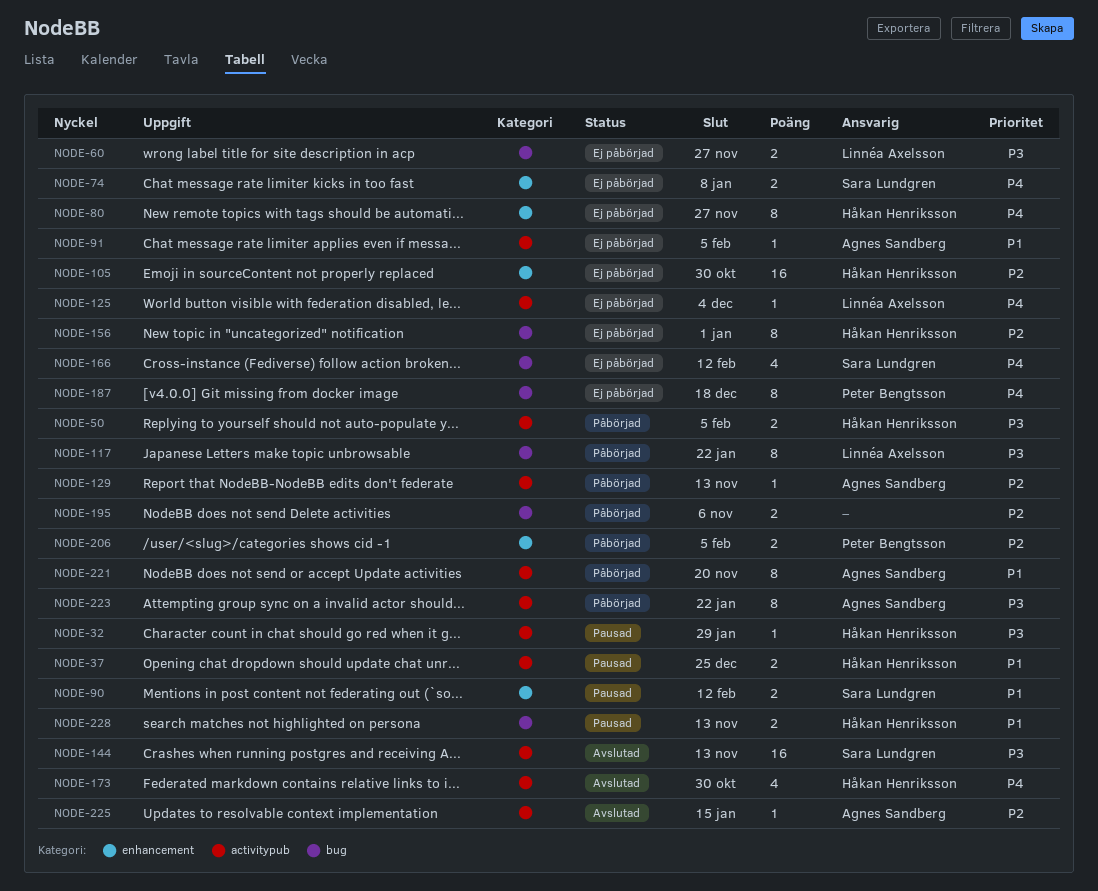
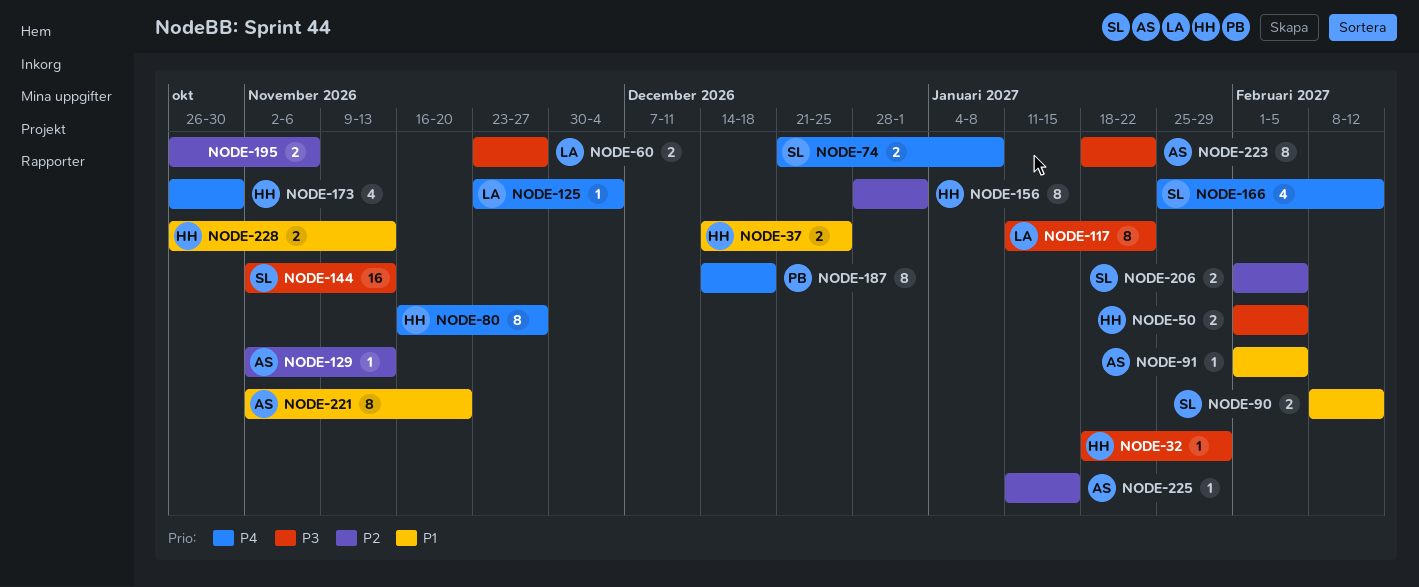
NODE-105: present -> none
NODE-206, owner: Peter Bengtsson -> Sara Lundgren

